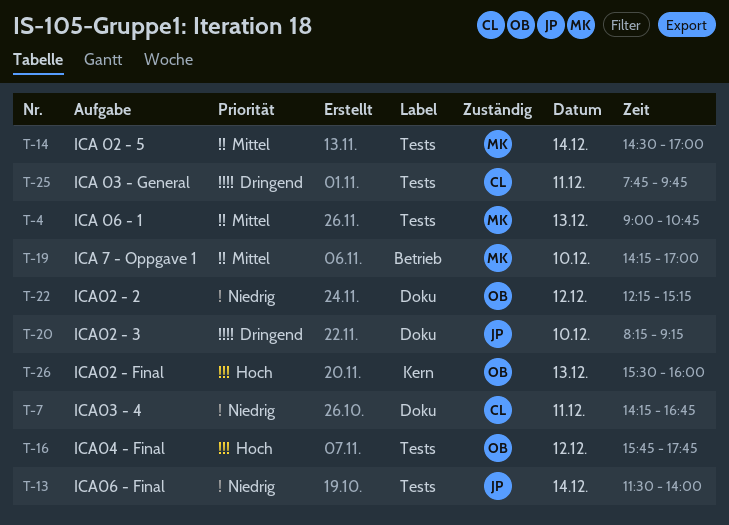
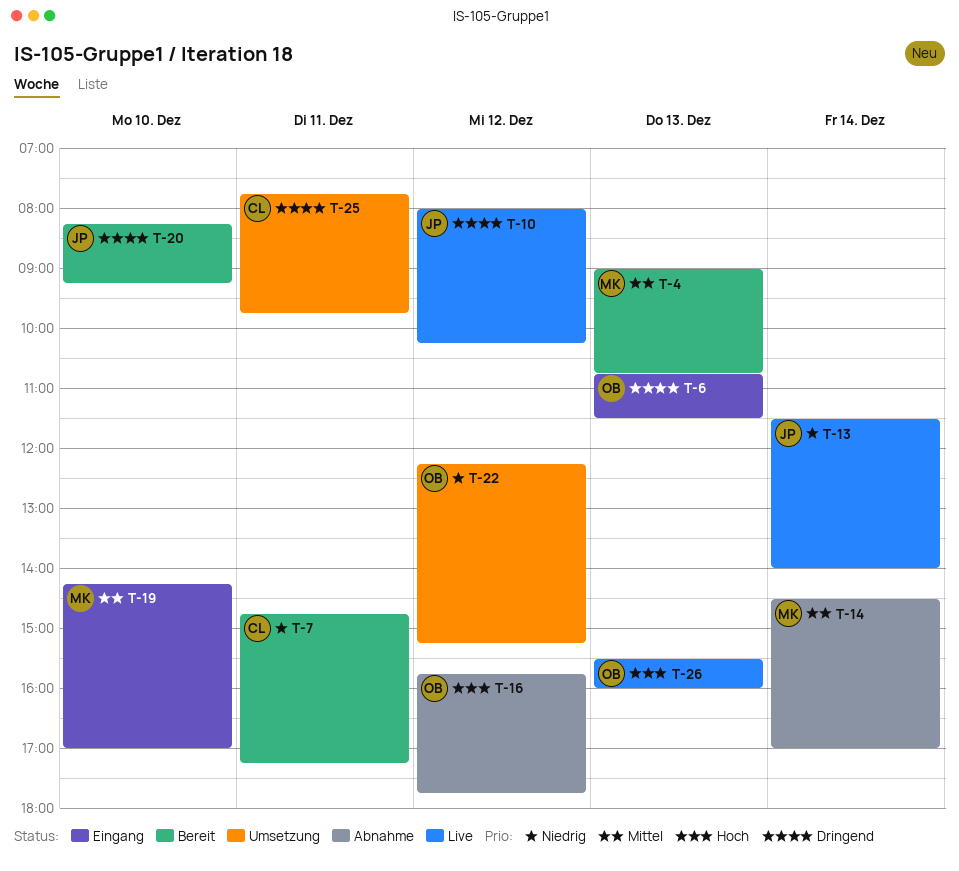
T-6: none -> present
T-7, begins: 14:15 -> 14:45
T-7, ends: 16:45 -> 17:15
T-10: none -> present

